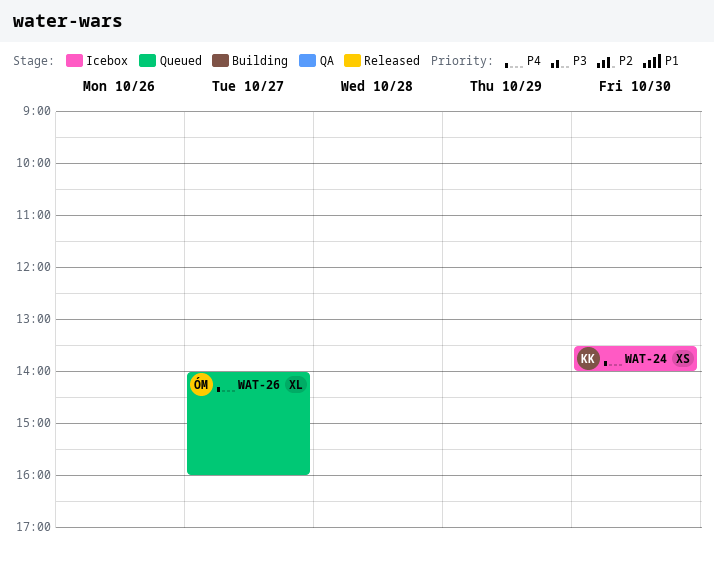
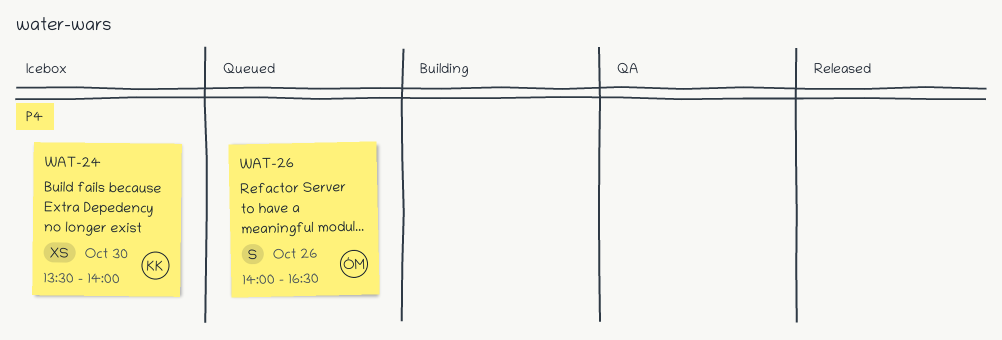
WAT-26, estimate: XL -> S
WAT-26, day: Oct 27 -> Oct 26
WAT-26, ends: 16:00 -> 16:30

